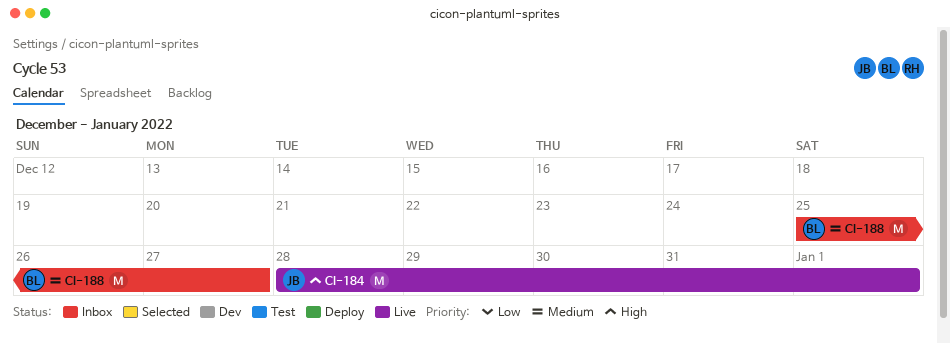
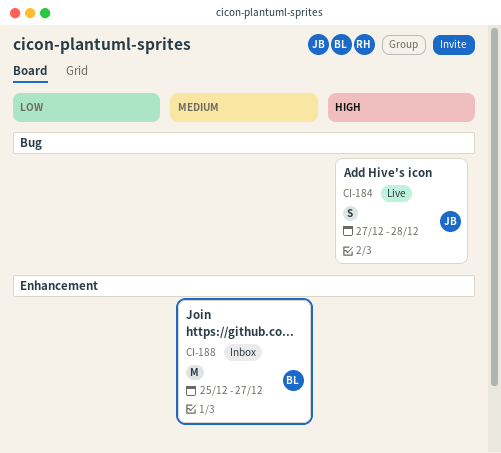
CI-184, estimate: M -> S
CI-184, start: Dec 28 -> Dec 27
CI-184, due: Jan 1 -> Dec 28

